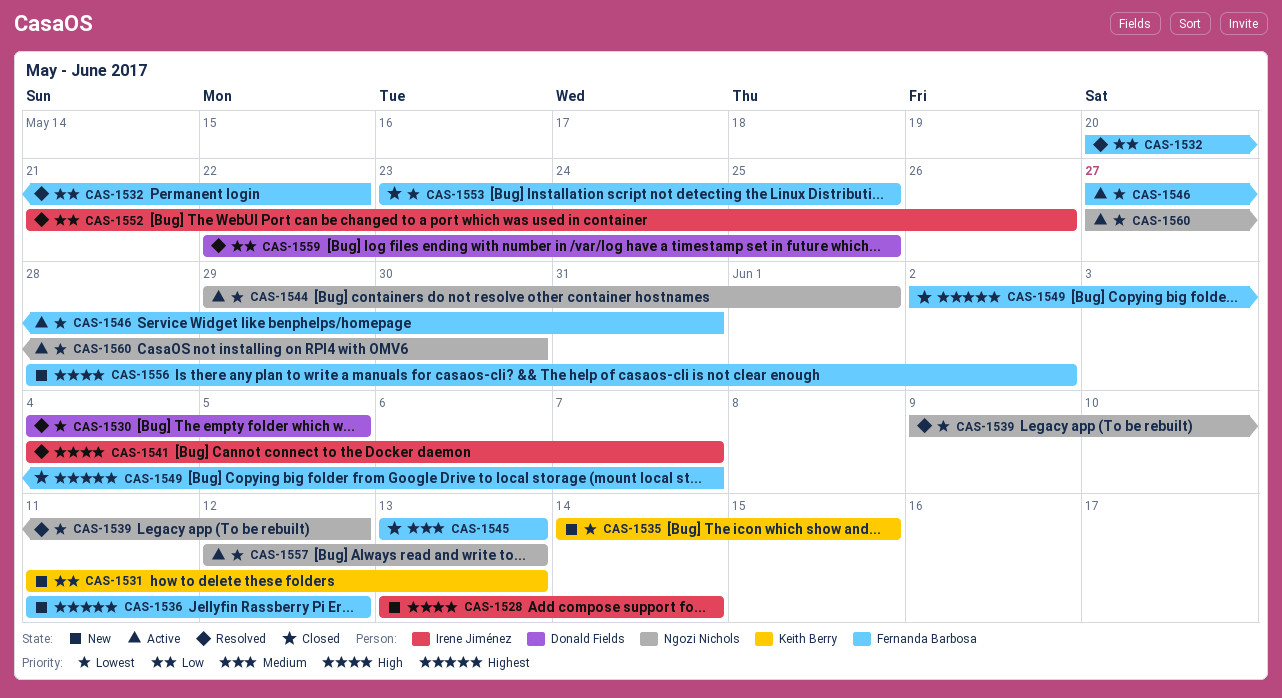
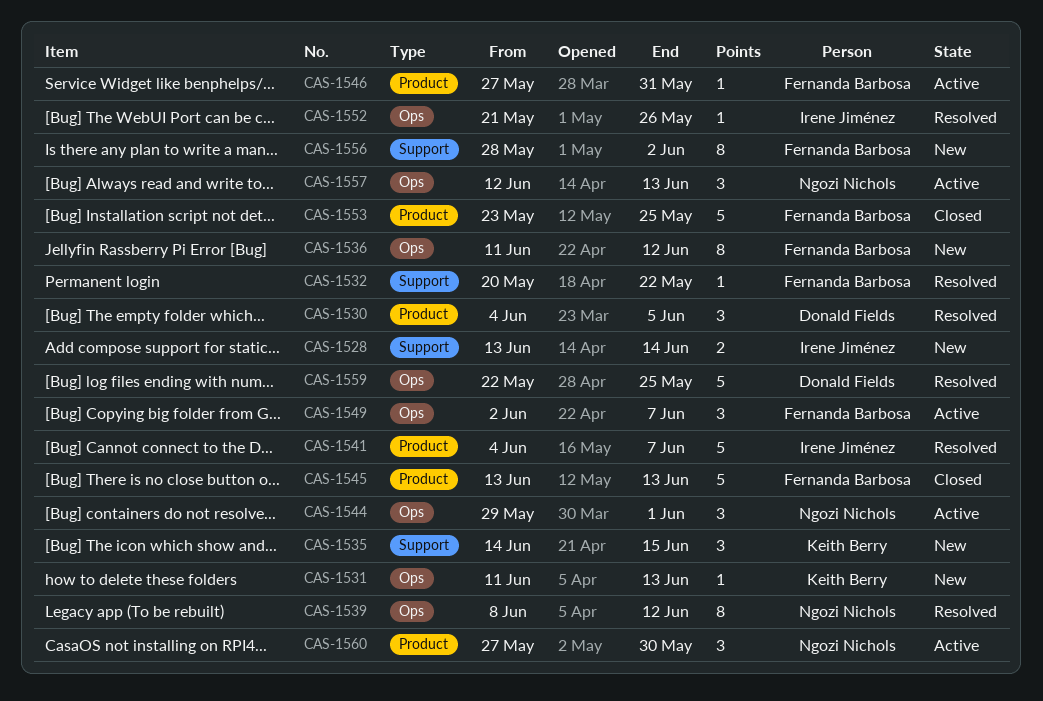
CAS-1539, start: Jun 9 -> Jun 8
CAS-1549, status: Closed -> Active

